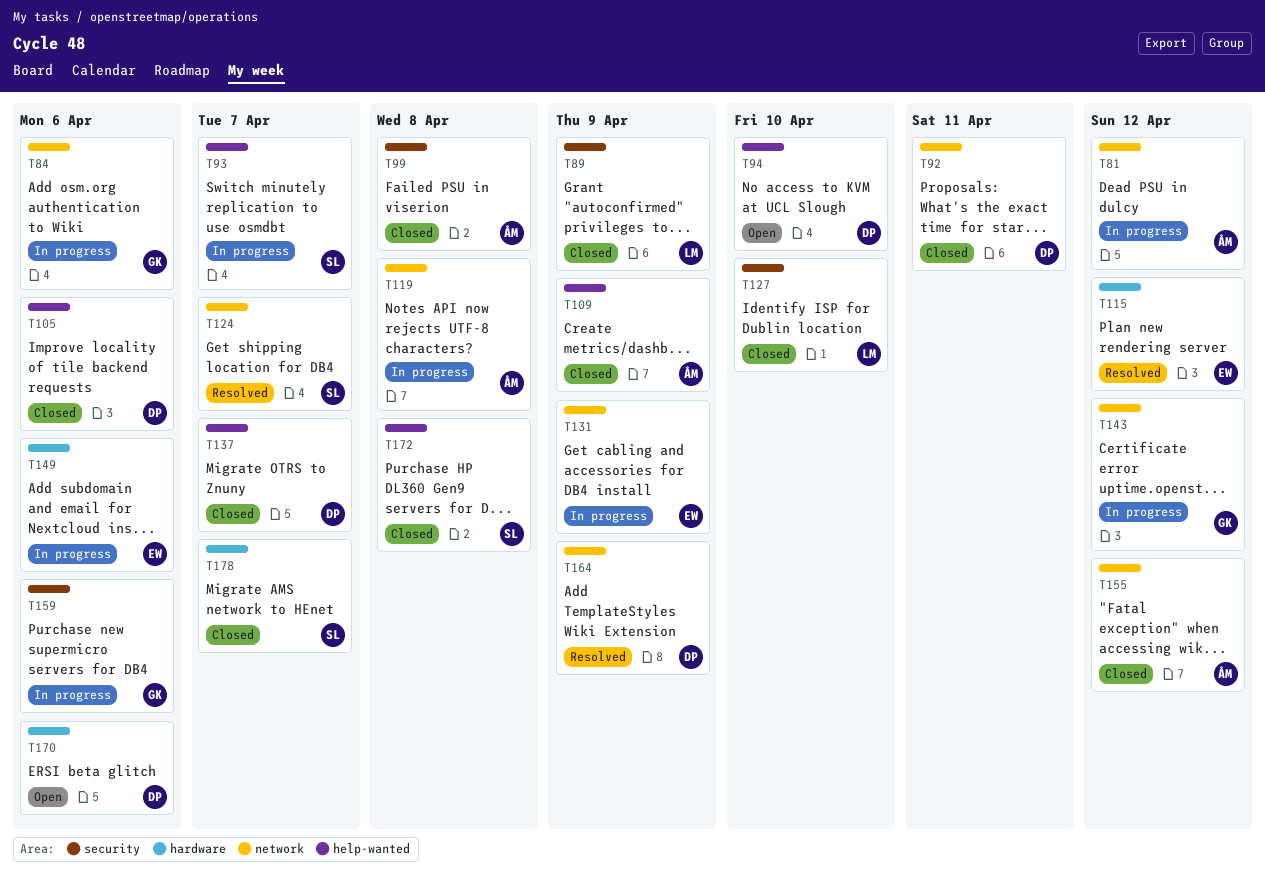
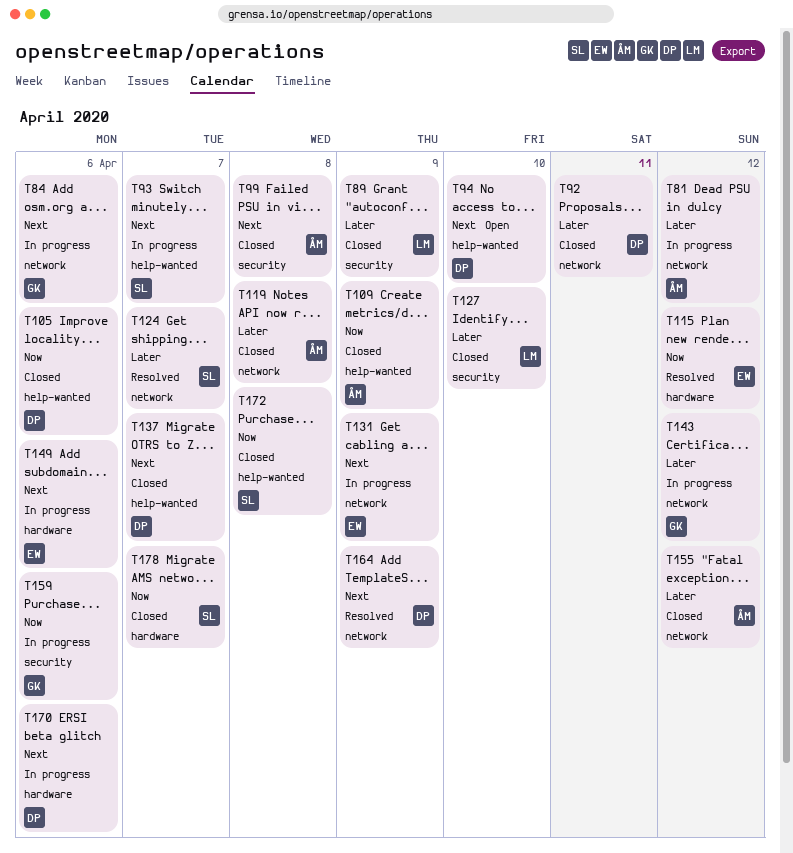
T119, status: In progress -> Closed
T170, status: Open -> In progress

